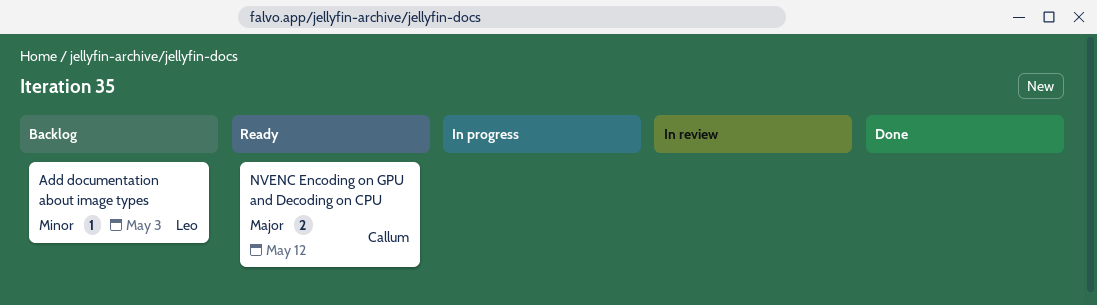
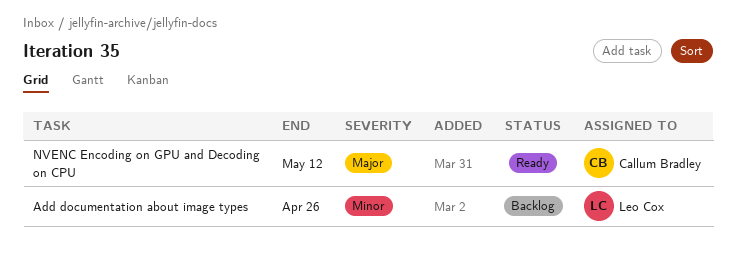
Add documentation about image types, due: May 3 -> Apr 26

